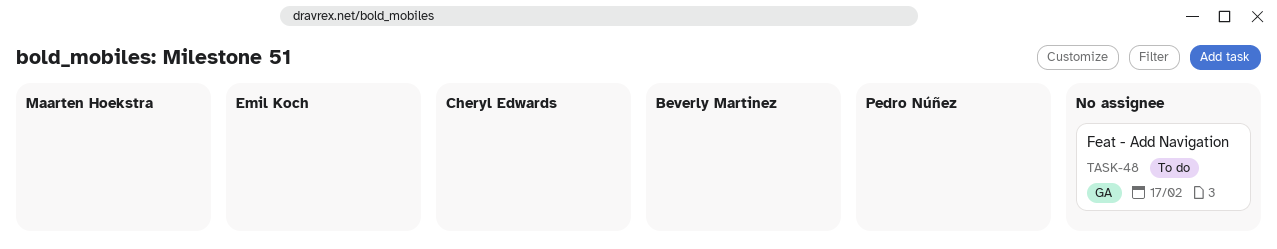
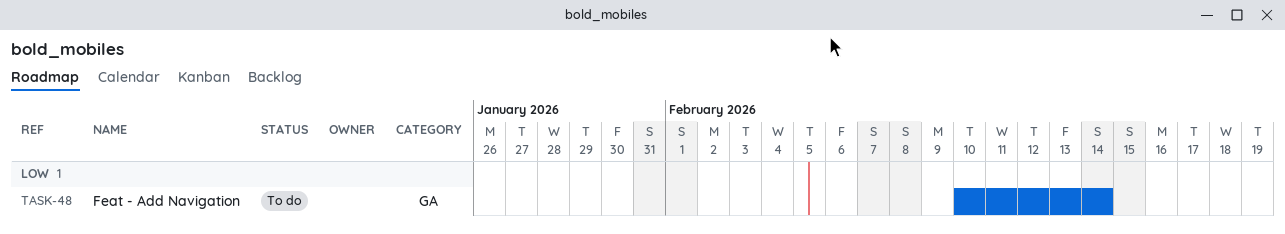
TASK-48, due: Feb 17 -> Feb 14

